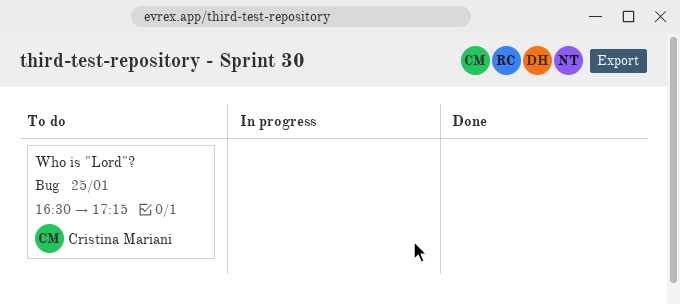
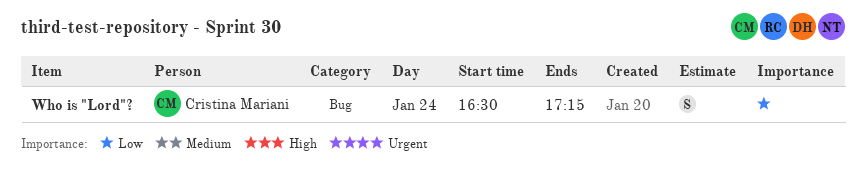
Who is "Lord"?, day: Jan 25 -> Jan 24

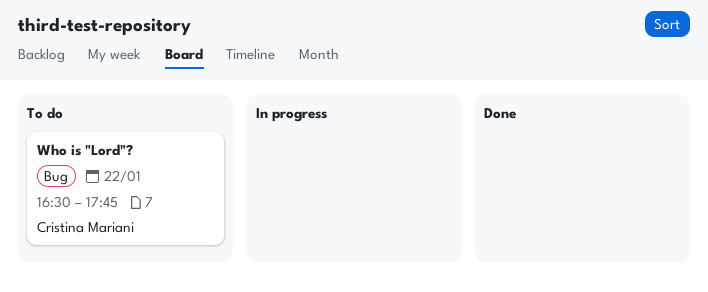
Who is "Lord"?, day: Jan 24 -> Jan 22
Who is "Lord"?, ends: 17:15 -> 17:45

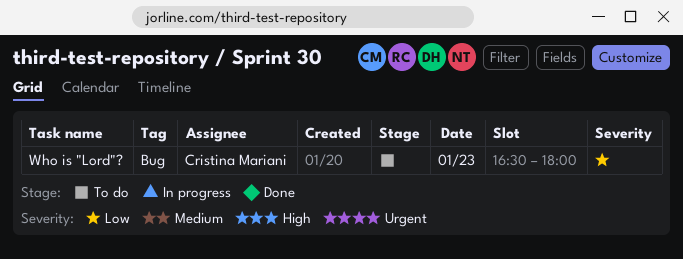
Who is "Lord"?, day: Jan 22 -> Jan 23
Who is "Lord"?, ends: 17:45 -> 18:00

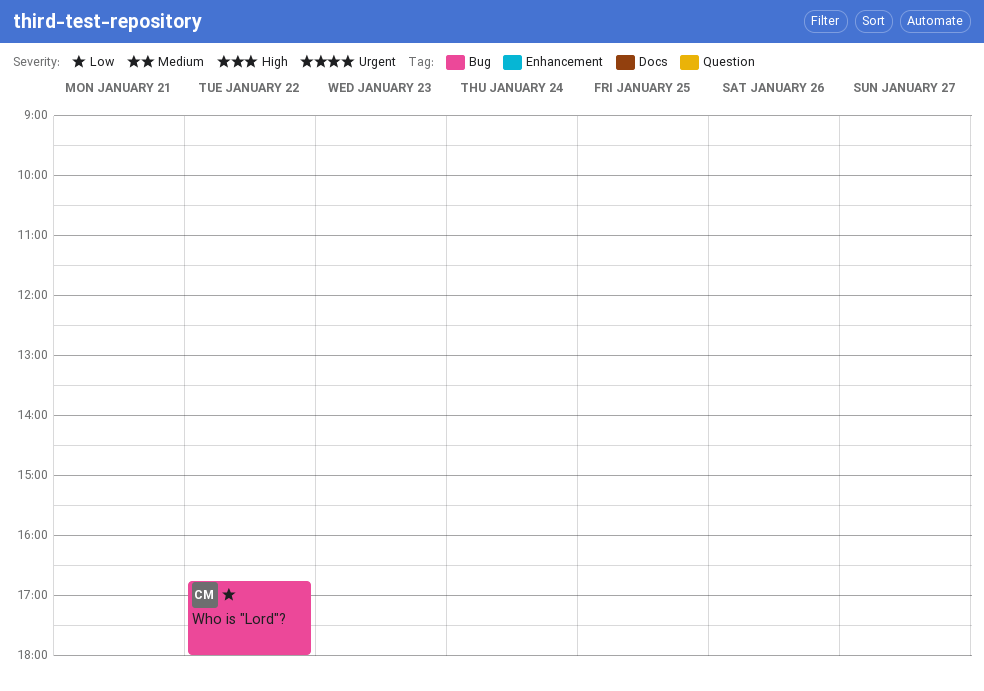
Who is "Lord"?, day: Jan 23 -> Jan 22
Who is "Lord"?, begins: 16:30 -> 16:45

